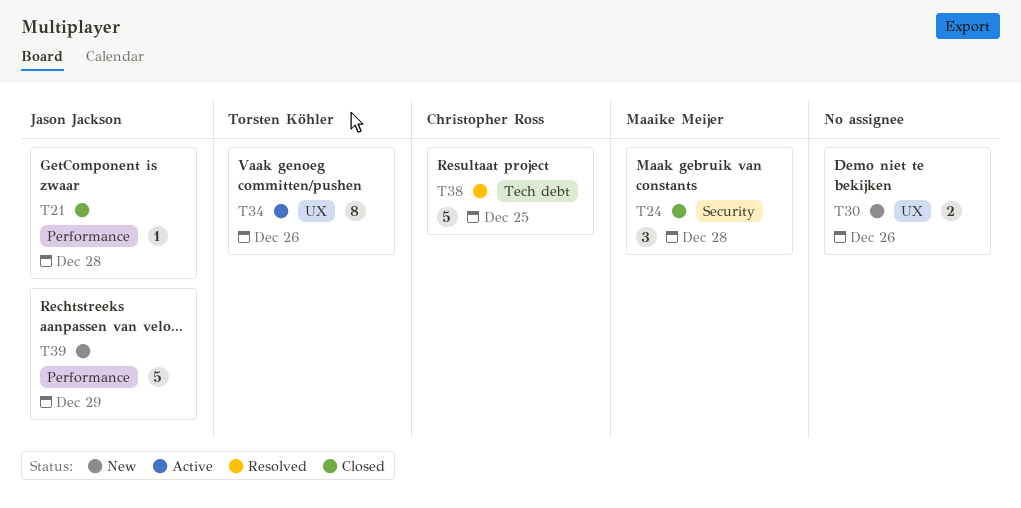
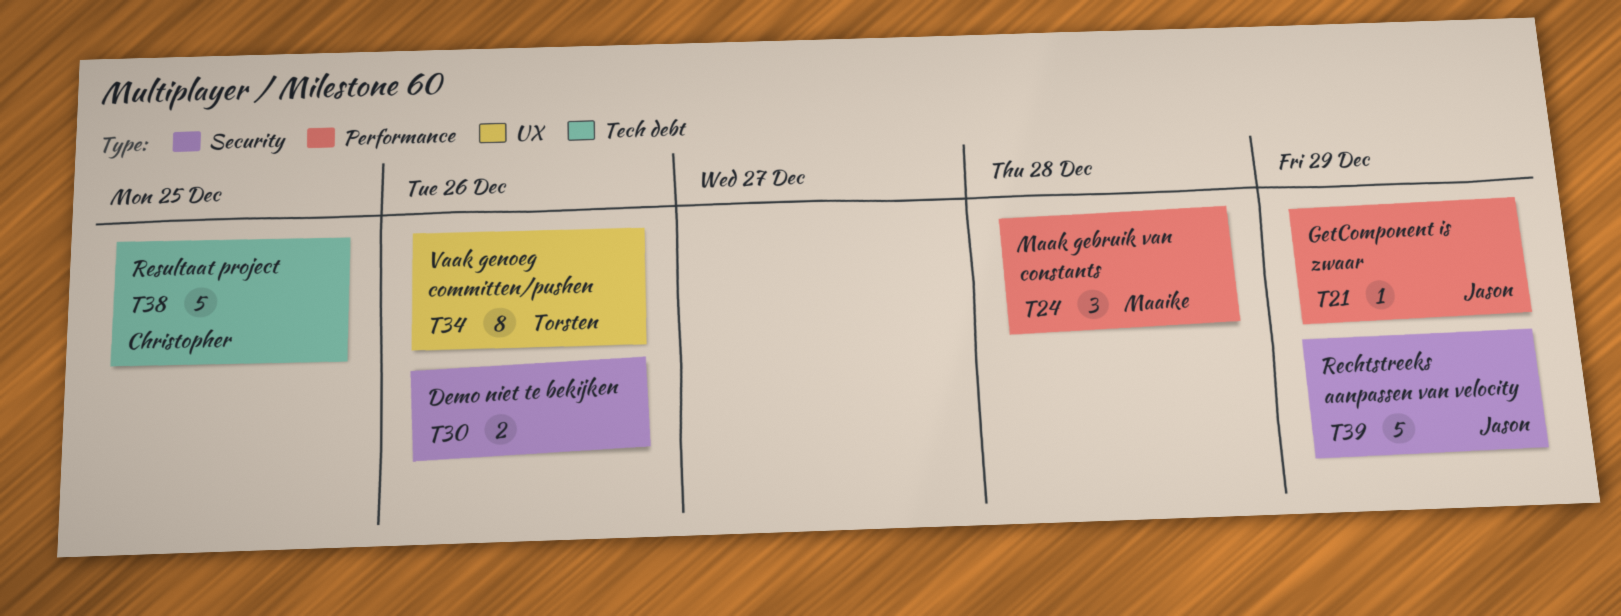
T21, due: Dec 28 -> Dec 29
T24, label: Security -> Performance
T30, label: UX -> Security
T39, label: Performance -> Security

